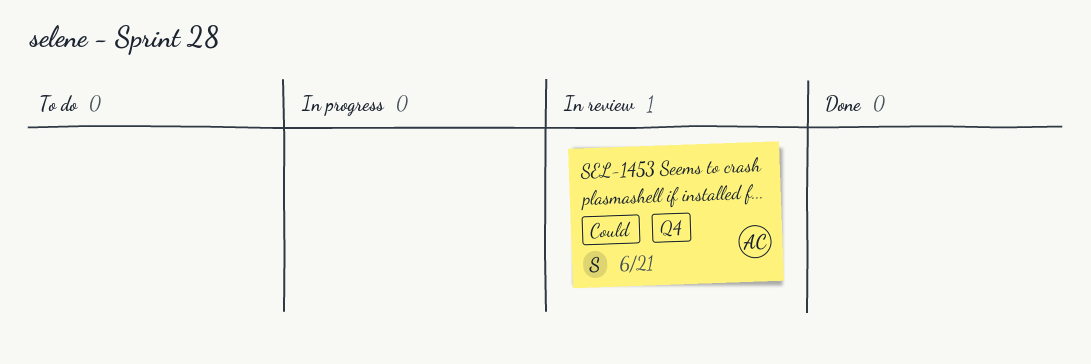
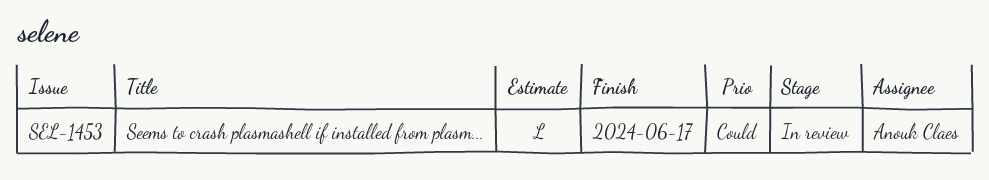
SEL-1453, estimate: S -> L
SEL-1453, due: Jun 21 -> Jun 17

